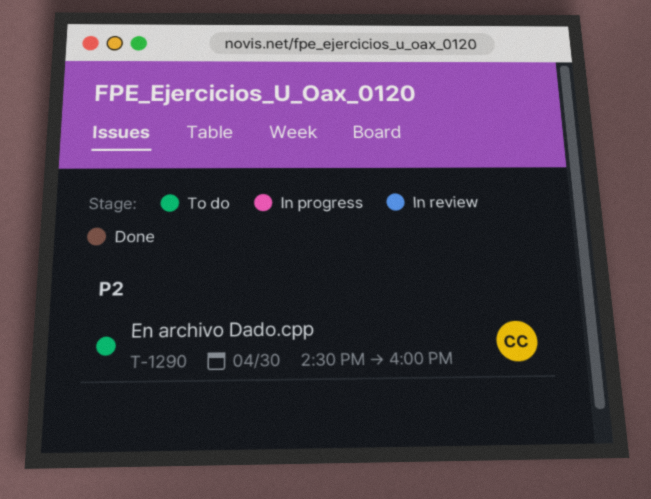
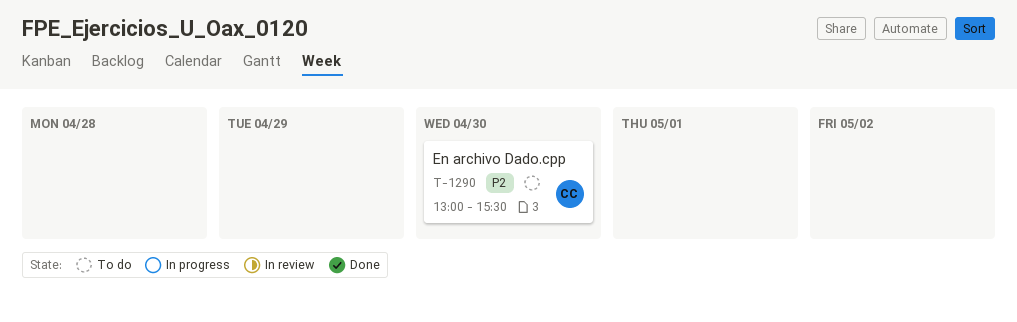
T-1290, begins: 14:30 -> 13:00
T-1290, ends: 16:00 -> 15:30

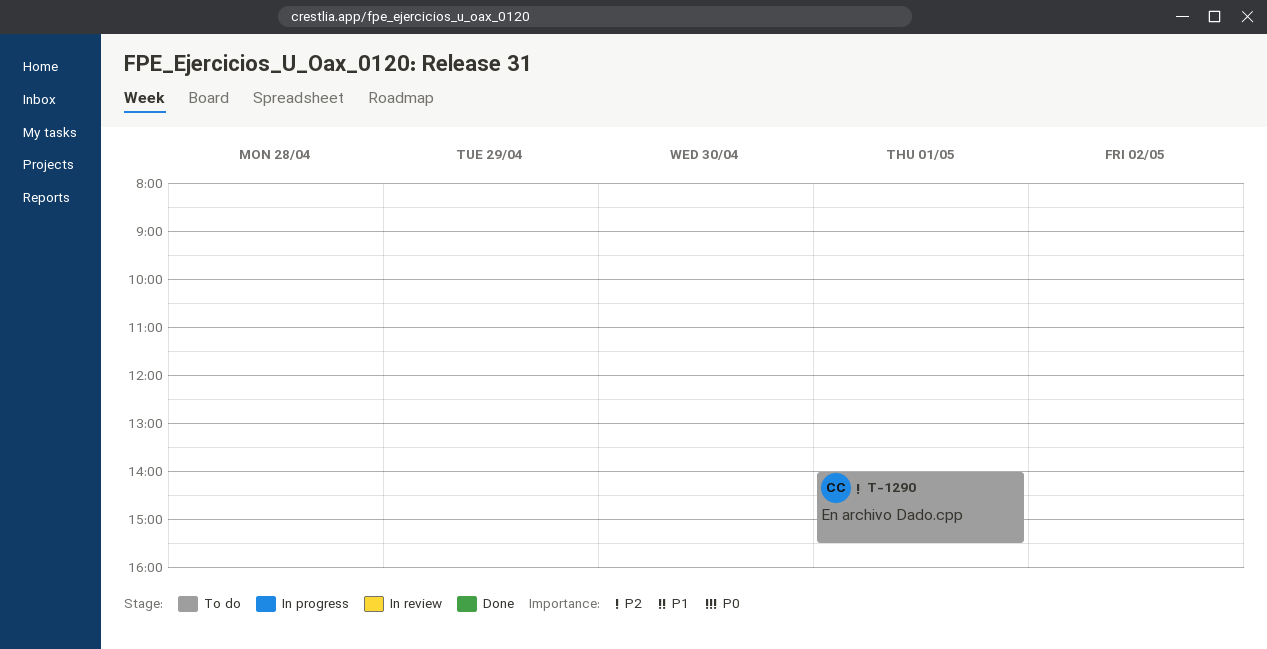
T-1290, day: Apr 30 -> May 1
T-1290, begins: 13:00 -> 14:00

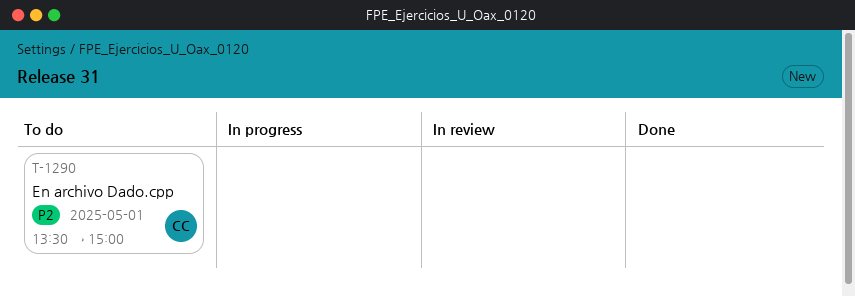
T-1290, begins: 14:00 -> 13:30
T-1290, ends: 15:30 -> 15:00

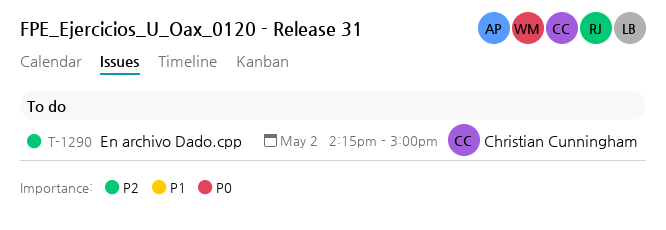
T-1290, day: May 1 -> May 2
T-1290, begins: 13:30 -> 14:15

